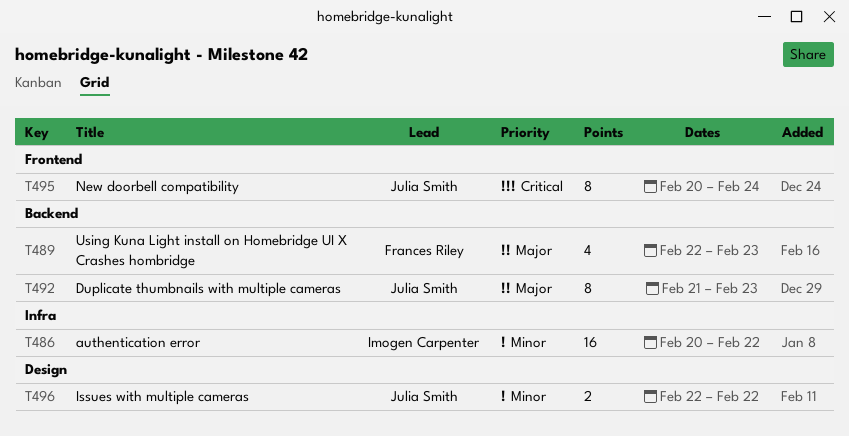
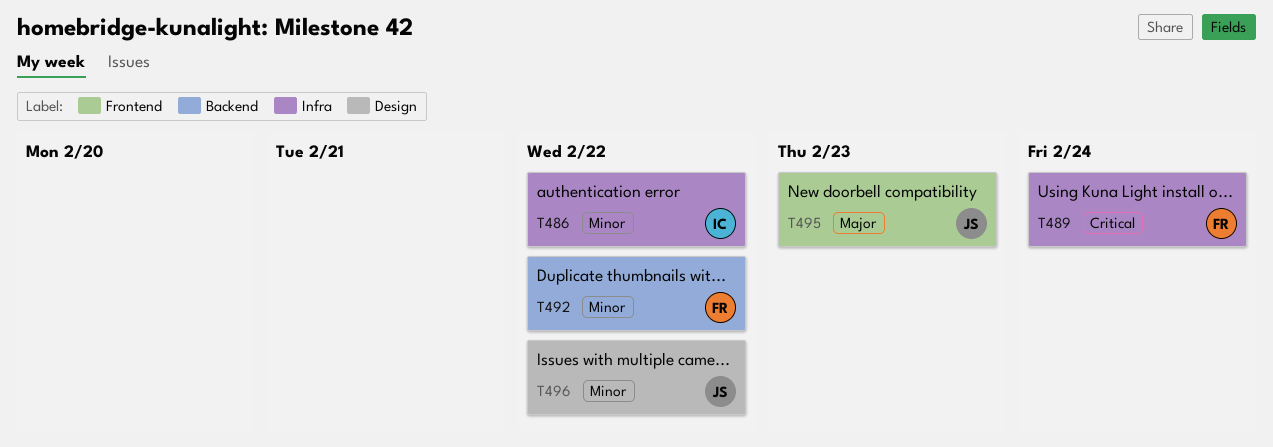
T489, priority: Major -> Critical
T489, label: Backend -> Infra
T489, due: Feb 23 -> Feb 24
T492, owner: Julia Smith -> Frances Riley
T492, priority: Major -> Minor
T492, due: Feb 23 -> Feb 22
T495, priority: Critical -> Major
T495, due: Feb 24 -> Feb 23

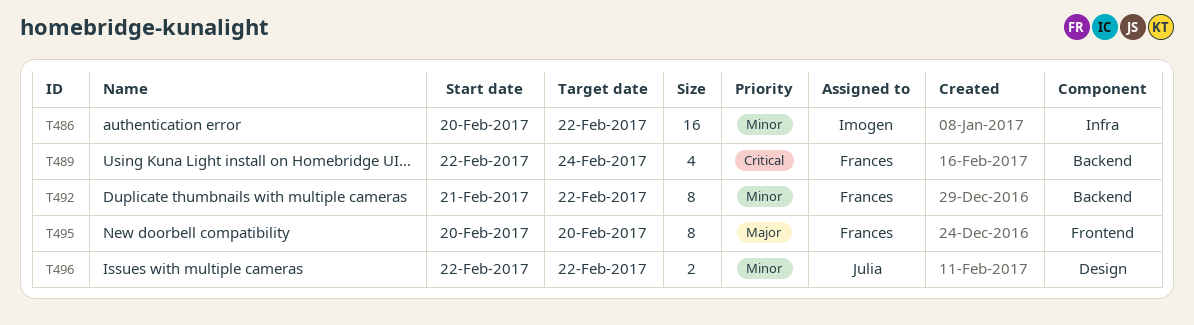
T489, label: Infra -> Backend
T495, owner: Julia -> Frances
T495, due: Feb 23 -> Feb 20

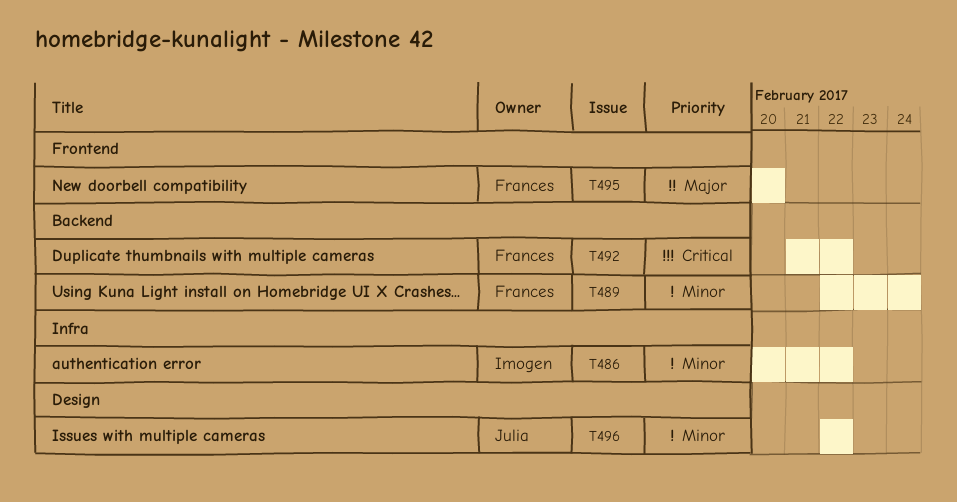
T489, priority: Critical -> Minor
T492, priority: Minor -> Critical

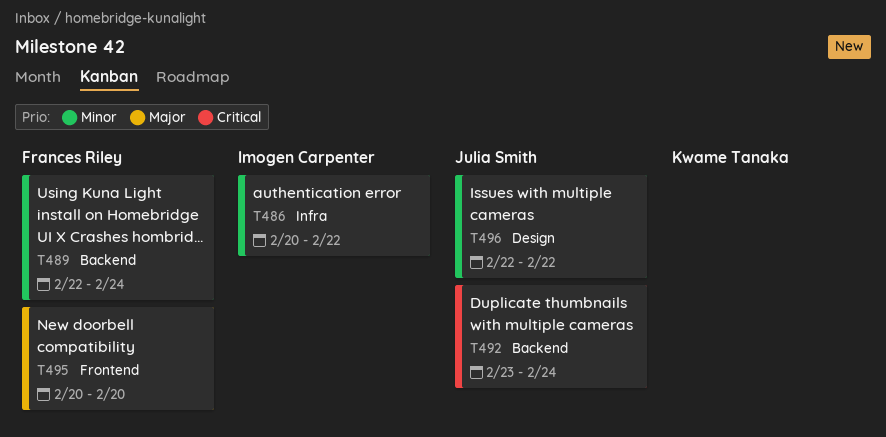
T492, owner: Frances Riley -> Julia Smith
T492, start: Feb 21 -> Feb 23
T492, due: Feb 22 -> Feb 24

